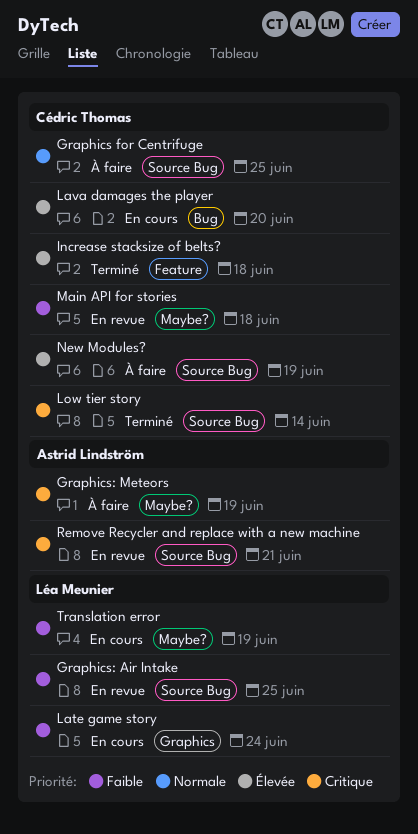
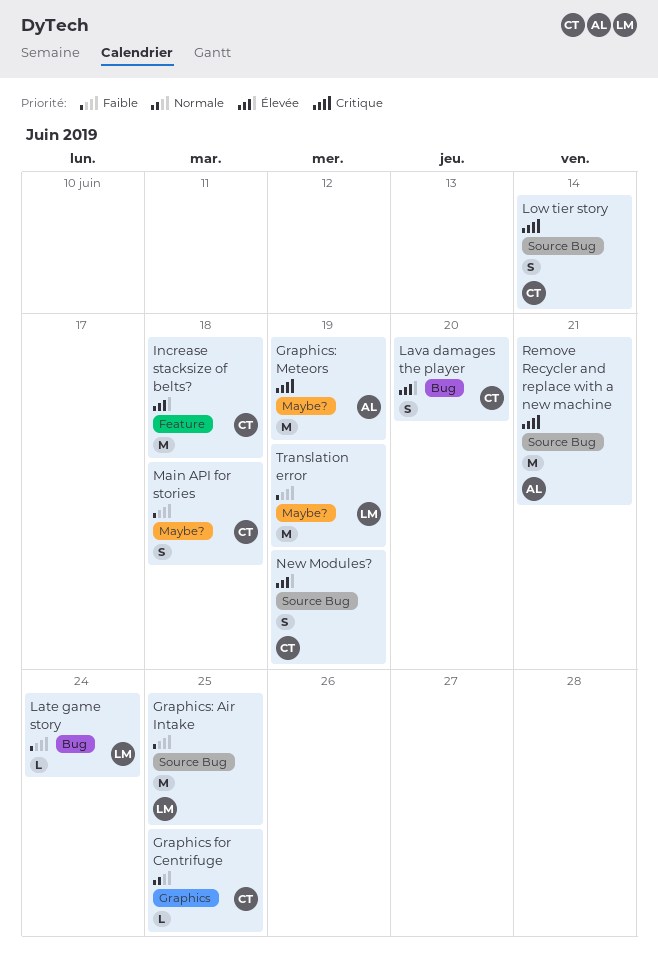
Graphics for Centrifuge, label: Source Bug -> Graphics
Late game story, label: Graphics -> Bug

